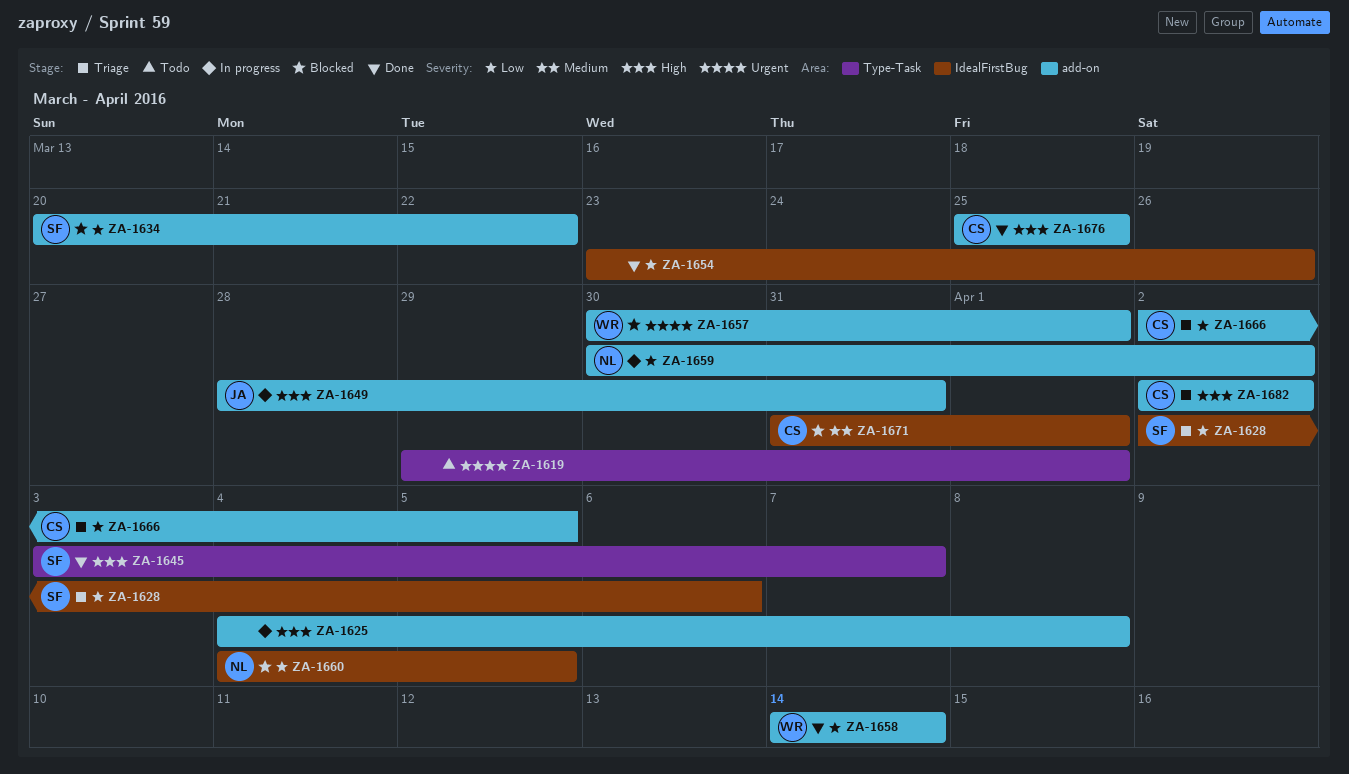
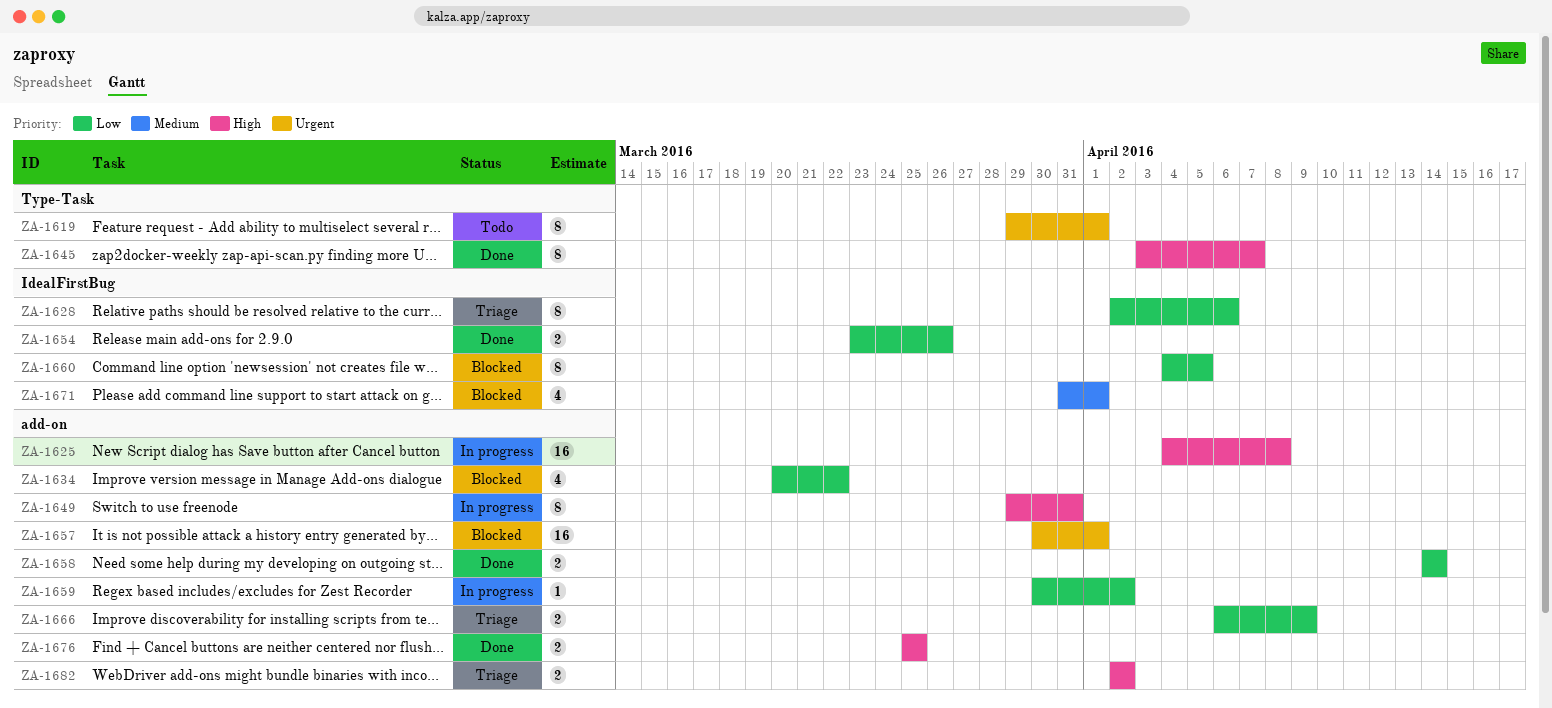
ZA-1649, start: Mar 28 -> Mar 29
ZA-1666, start: Apr 2 -> Apr 6
ZA-1666, due: Apr 5 -> Apr 9

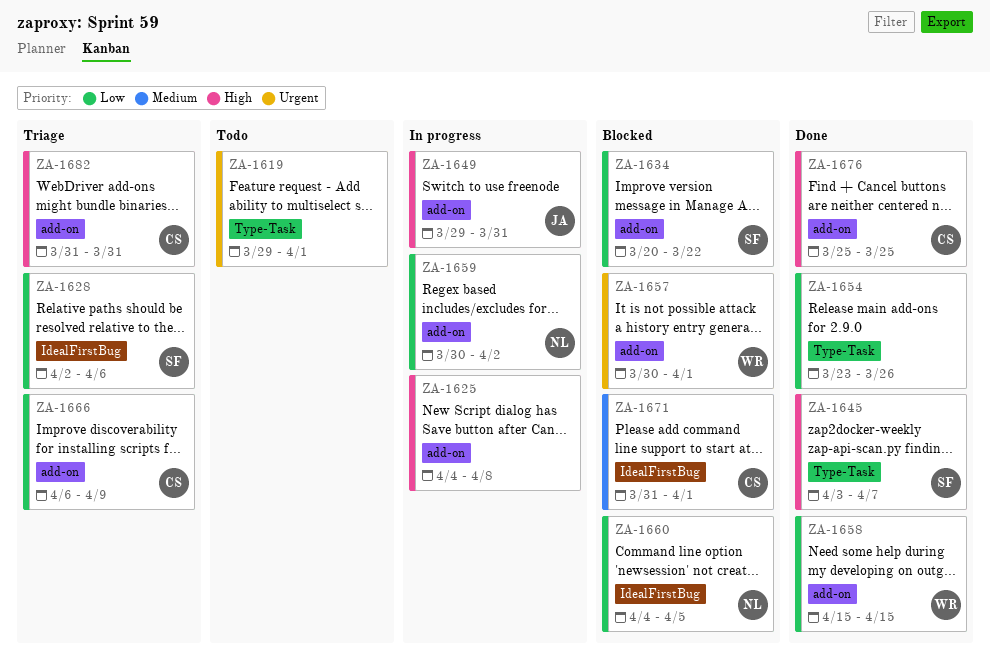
ZA-1654, label: IdealFirstBug -> Type-Task
ZA-1658, start: Apr 14 -> Apr 15
ZA-1658, due: Apr 14 -> Apr 15
ZA-1682, start: Apr 2 -> Mar 31
ZA-1682, due: Apr 2 -> Mar 31

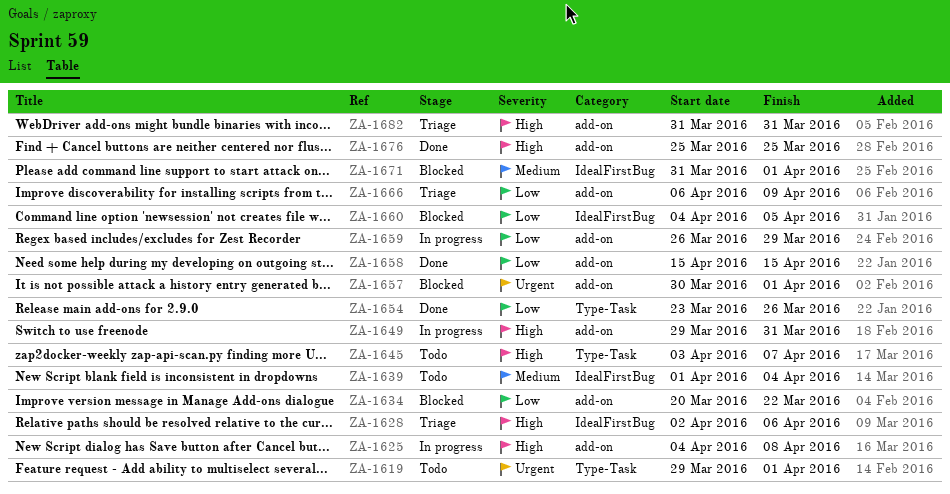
ZA-1628, priority: Low -> High
ZA-1639: none -> present
ZA-1645, status: Done -> Todo
ZA-1659, start: Mar 30 -> Mar 26
ZA-1659, due: Apr 2 -> Mar 29

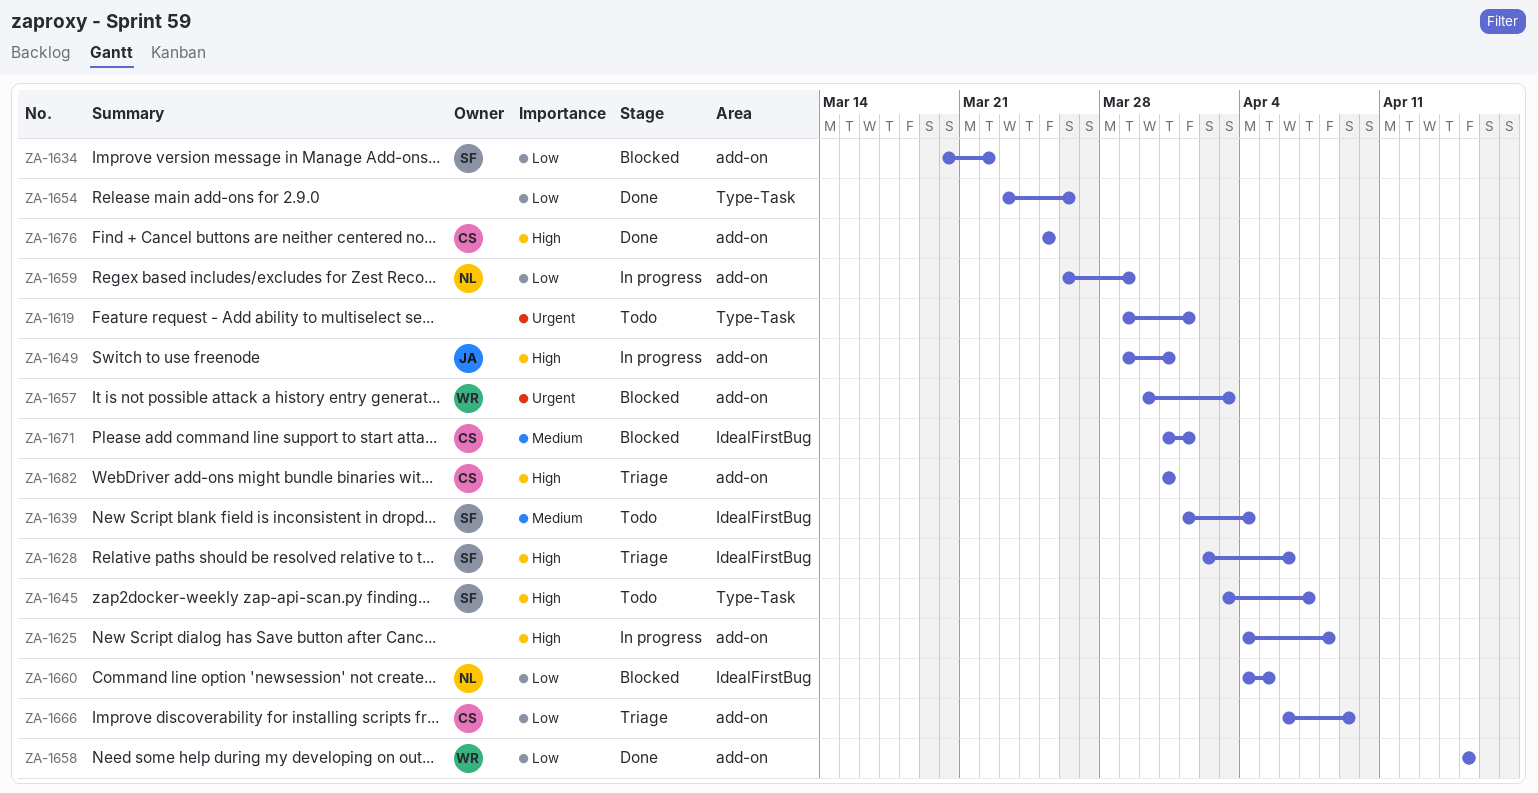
ZA-1657, due: Apr 1 -> Apr 3

